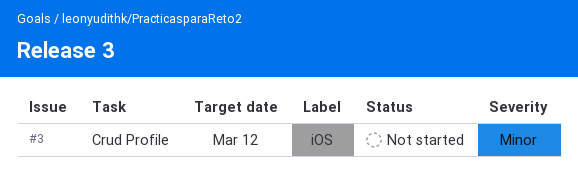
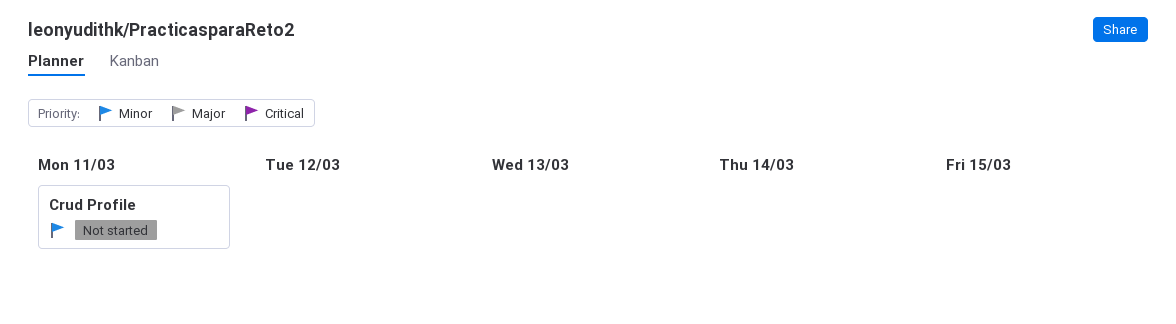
Crud Profile, due: Mar 12 -> Mar 11

